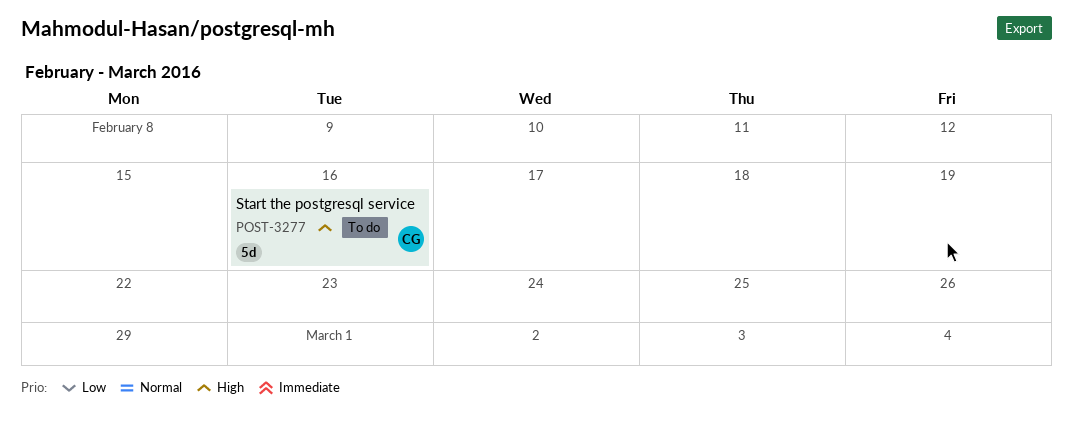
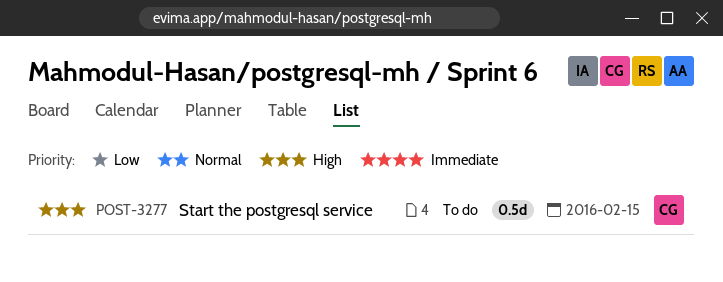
POST-3277, estimate: 5d -> 0.5d
POST-3277, due: Feb 16 -> Feb 15

